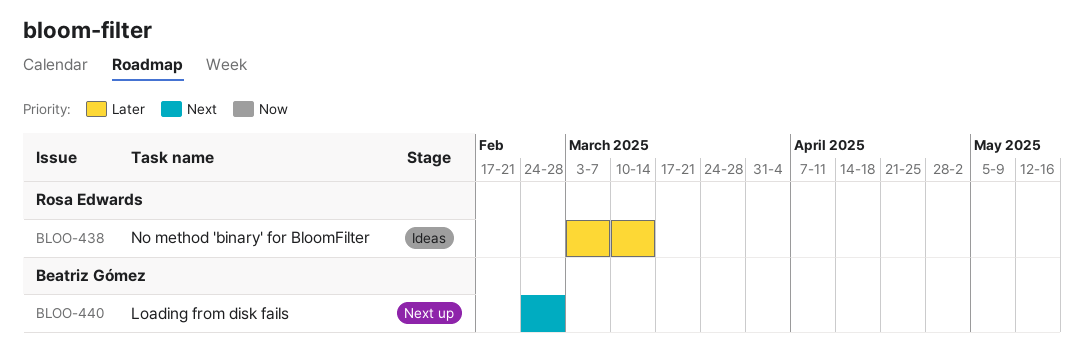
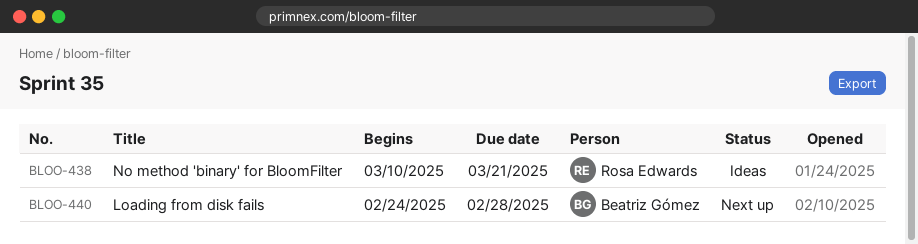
BLOO-438, start: Mar 3 -> Mar 10
BLOO-438, due: Mar 14 -> Mar 21

